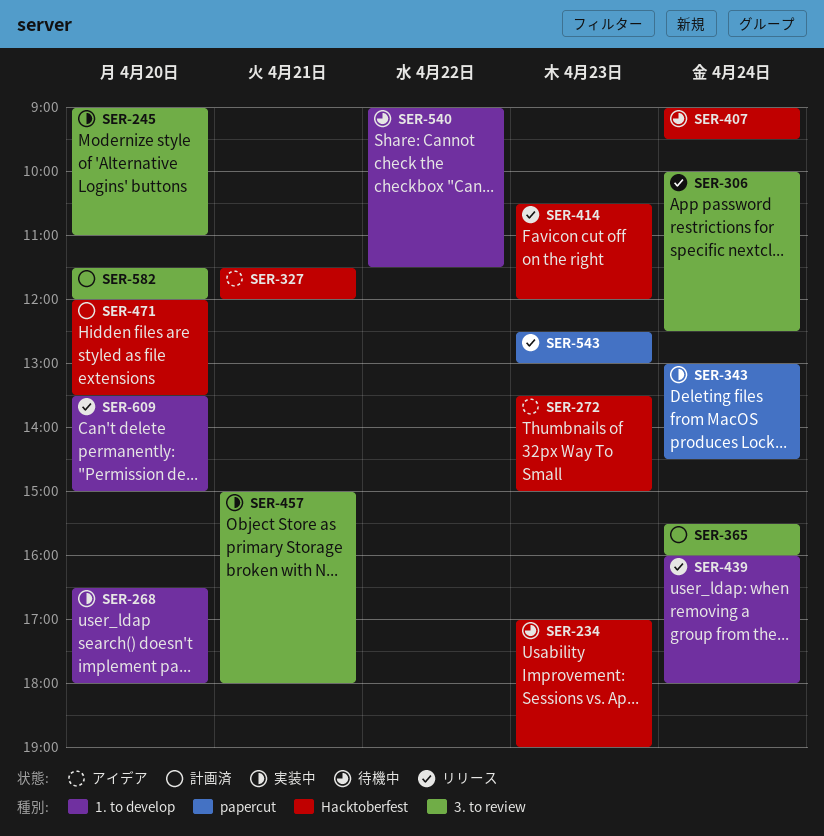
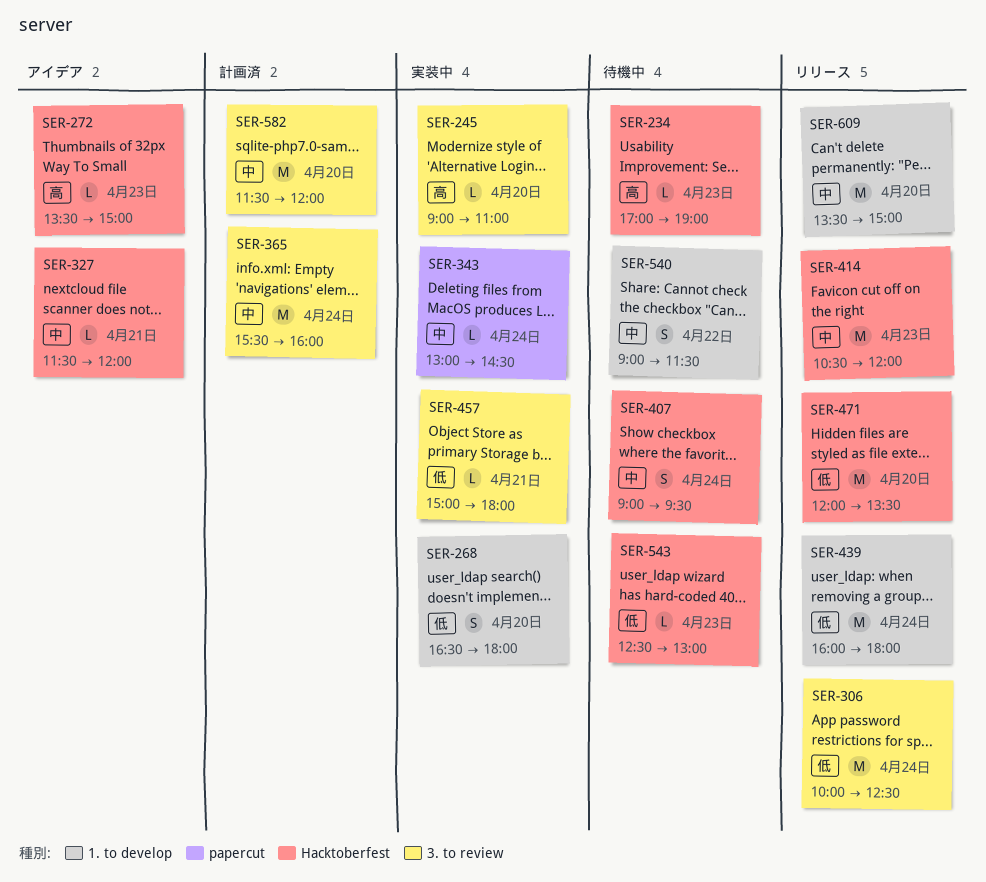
SER-471, status: 計画済 -> リリース
SER-543, status: リリース -> 待機中
SER-543, label: papercut -> Hacktoberfest

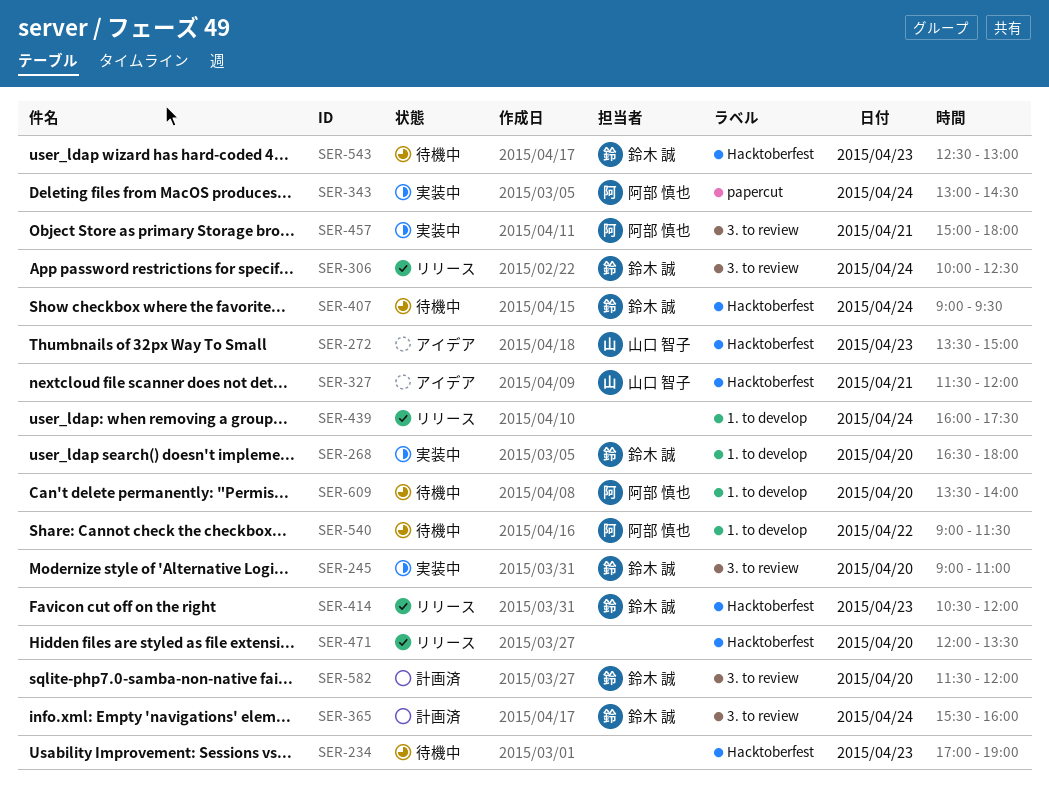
SER-439, ends: 18:00 -> 17:30
SER-609, status: リリース -> 待機中
SER-609, ends: 15:00 -> 14:00

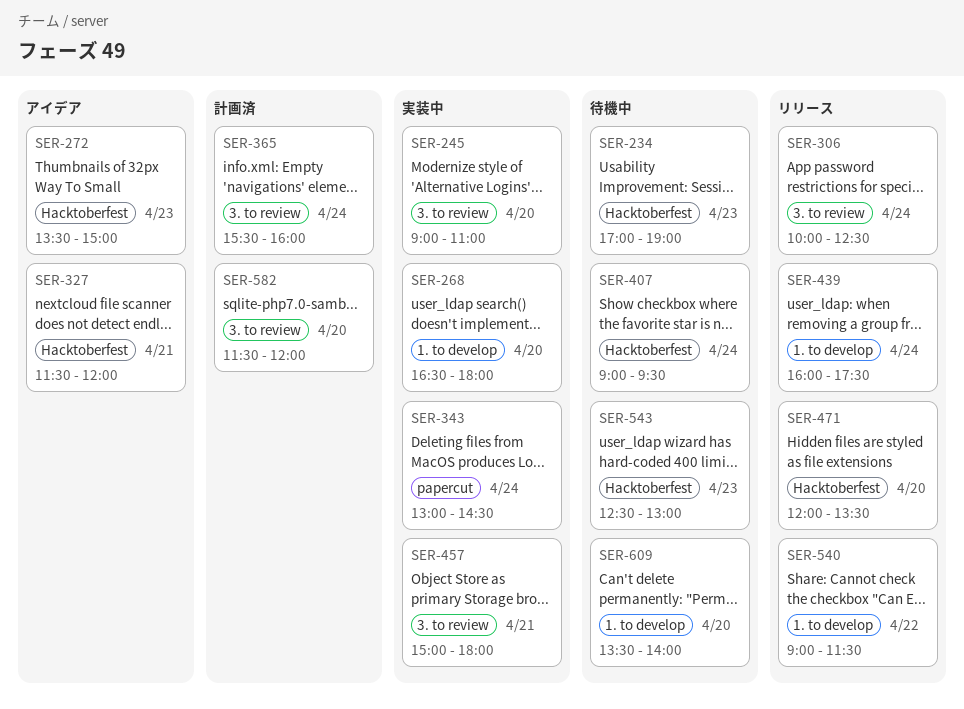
SER-414: present -> none
SER-540, status: 待機中 -> リリース

